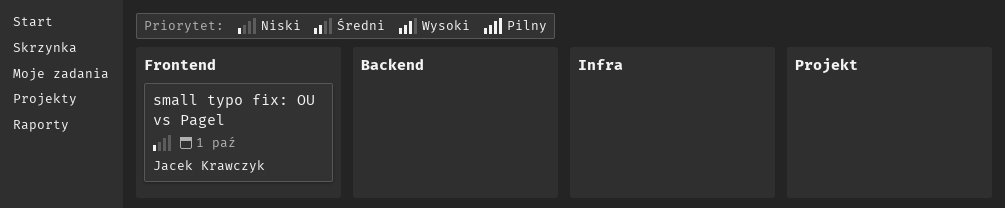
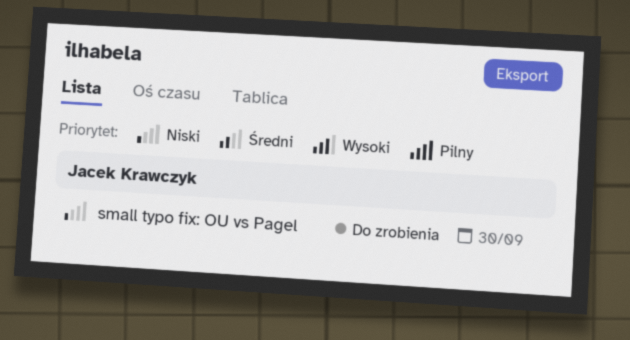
small typo fix: OU vs Pagel, due: Oct 1 -> Sep 30

